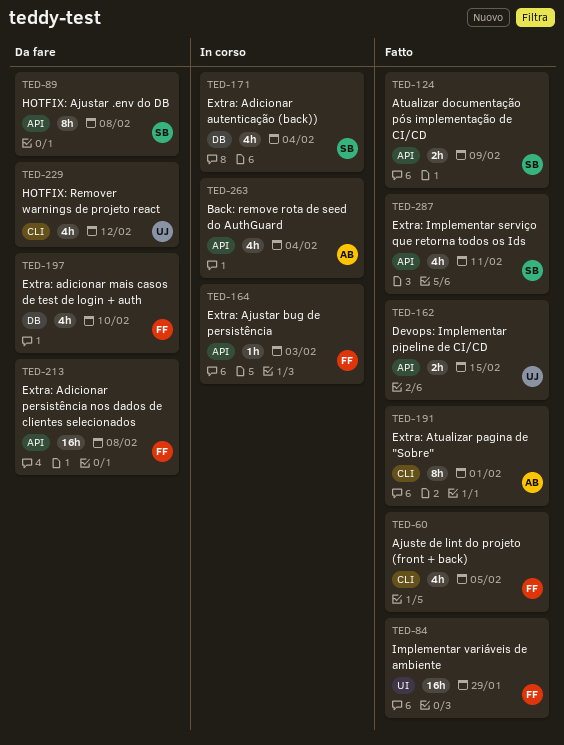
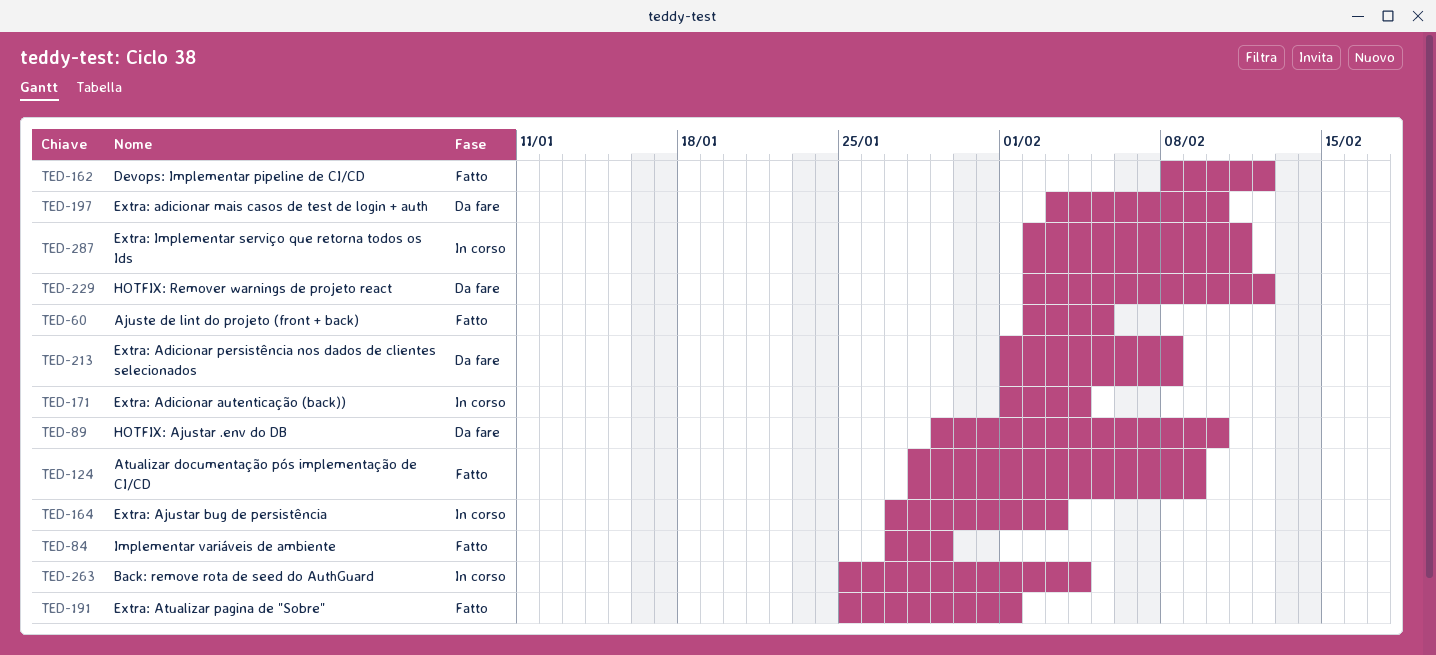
TED-89, due: Feb 8 -> Feb 10
TED-162, due: Feb 15 -> Feb 12
TED-287, status: Fatto -> In corso

